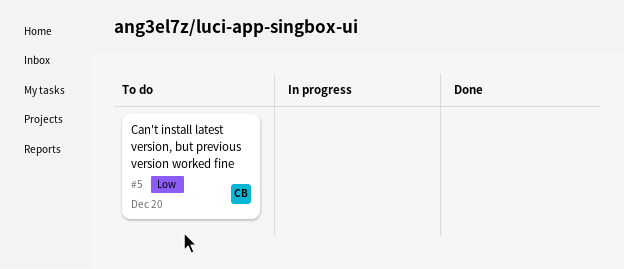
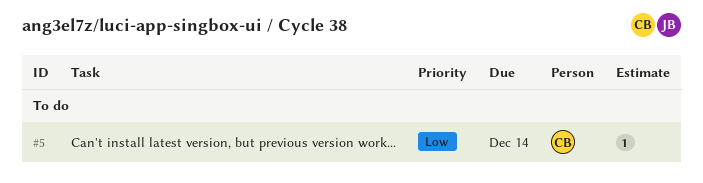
#5, due: Dec 20 -> Dec 14

